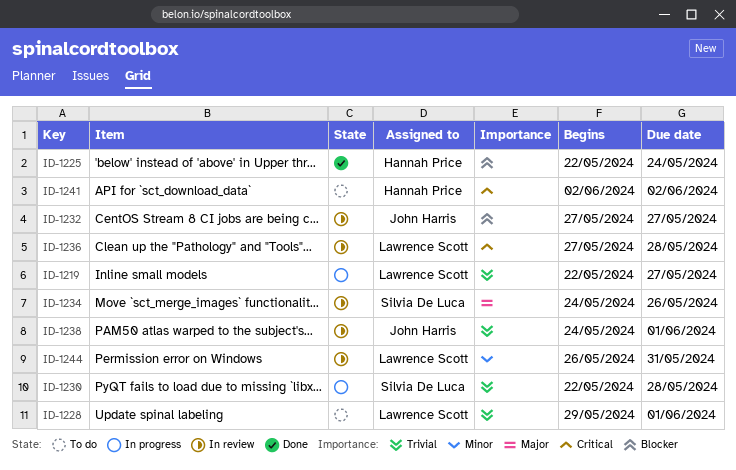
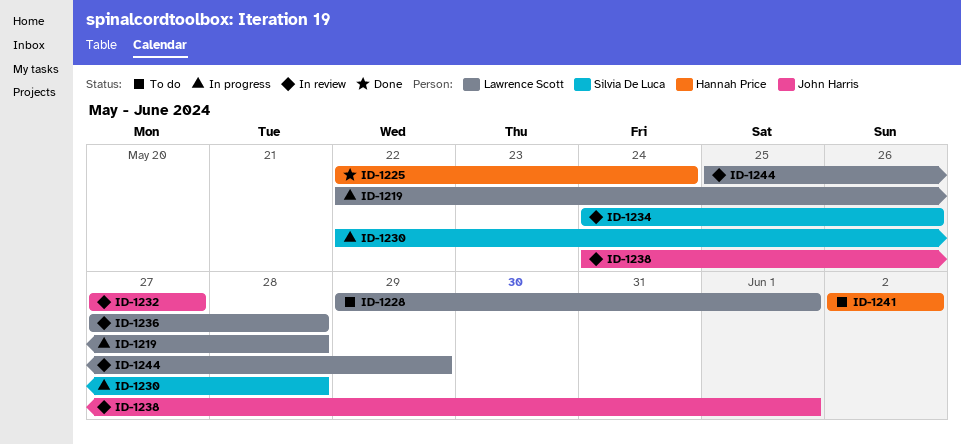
ID-1219, due: May 27 -> May 28
ID-1244, start: May 26 -> May 25
ID-1244, due: May 31 -> May 29

